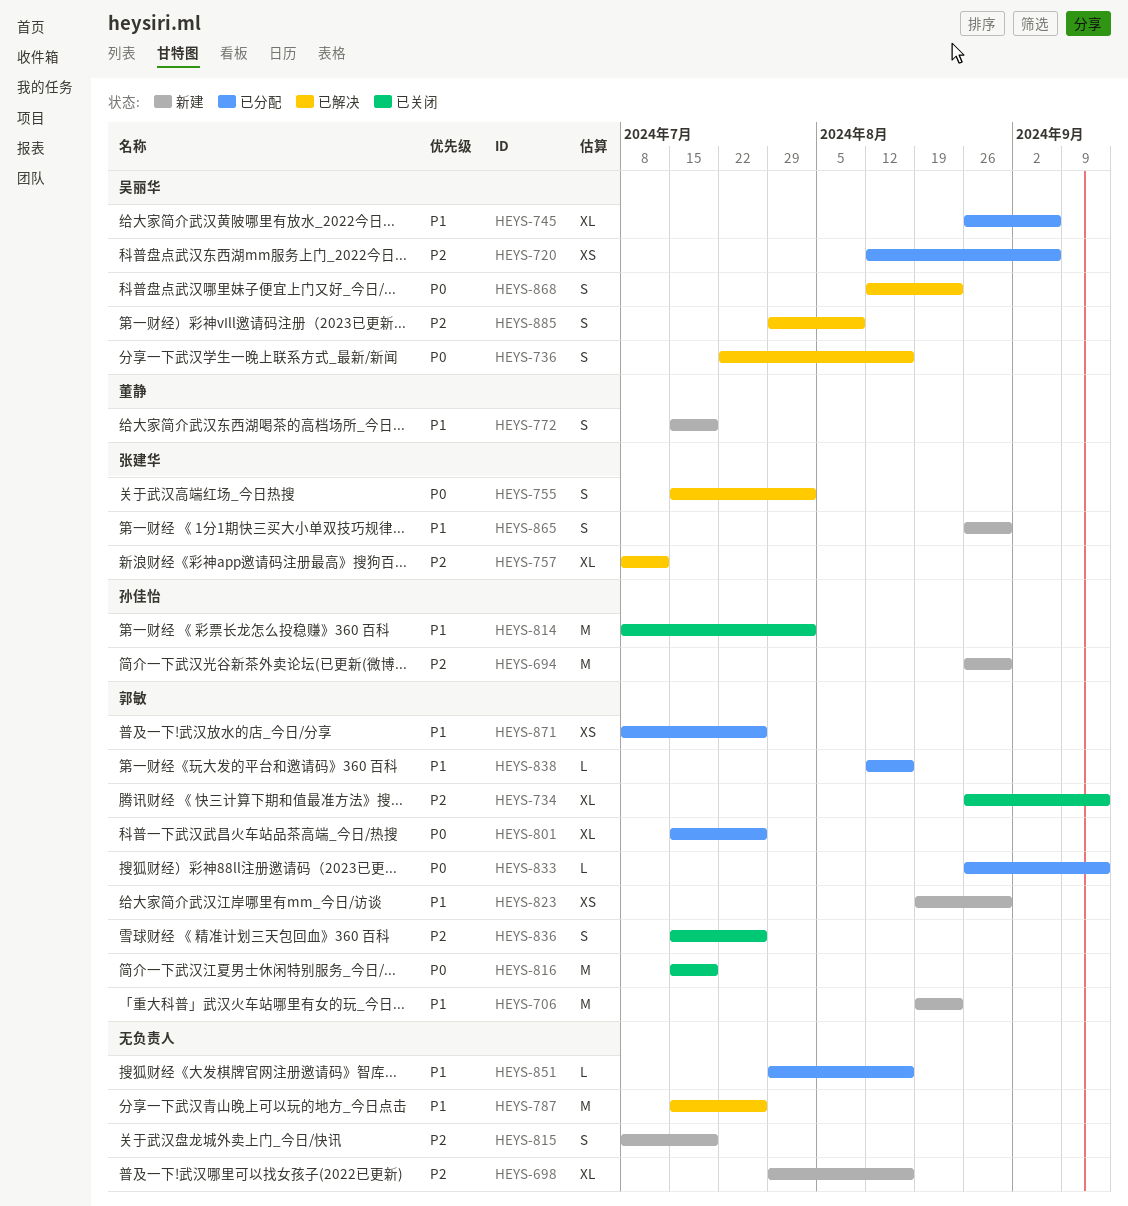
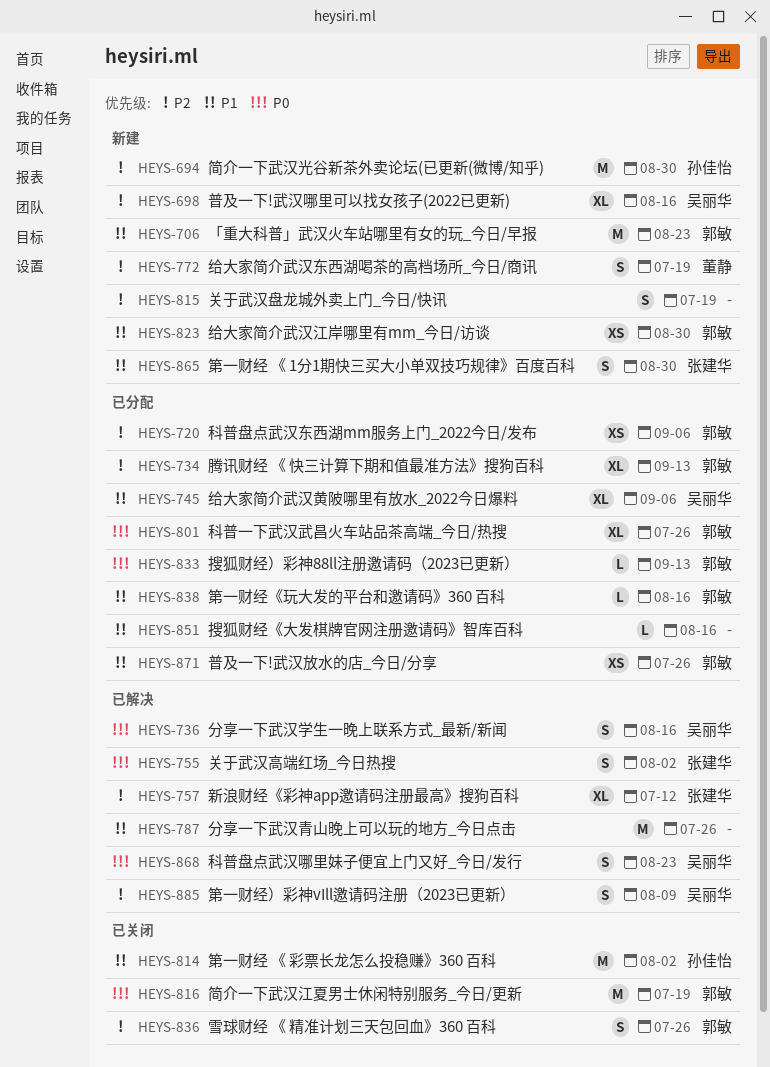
HEYS-698, owner: none -> 吴丽华
HEYS-720, owner: 吴丽华 -> 郭敏
HEYS-734, status: 已关闭 -> 已分配
HEYS-772, priority: P1 -> P2

